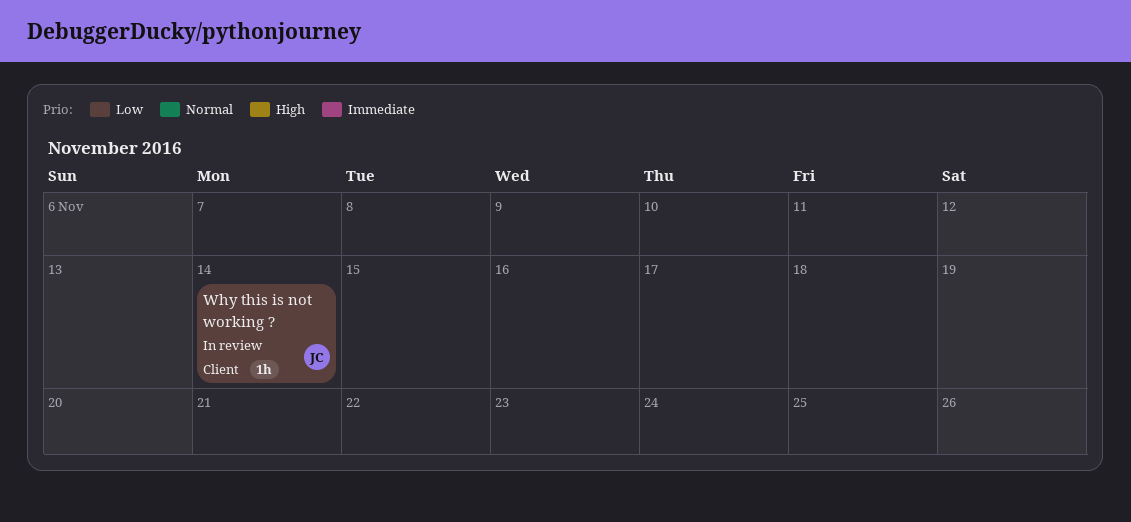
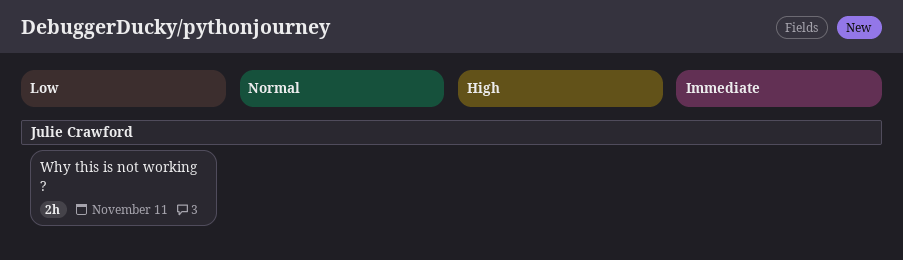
Why this is not working ?, estimate: 1h -> 2h
Why this is not working ?, due: Nov 14 -> Nov 11

